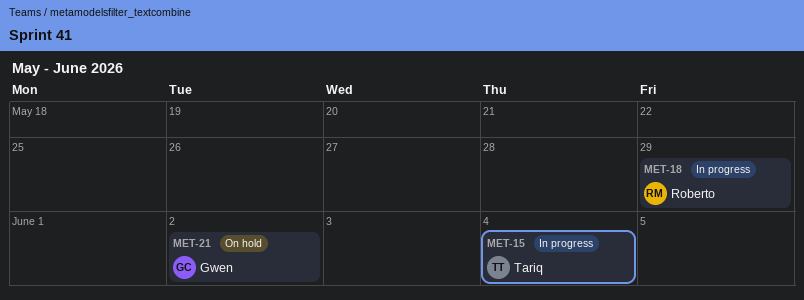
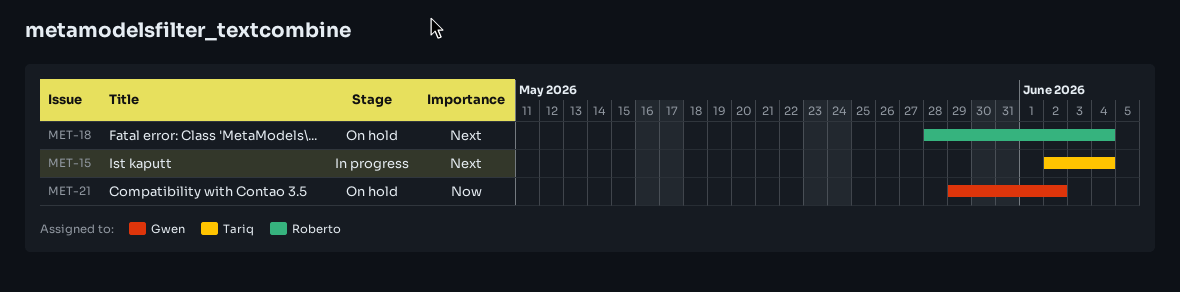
MET-18, status: In progress -> On hold
MET-18, due: May 29 -> Jun 4

